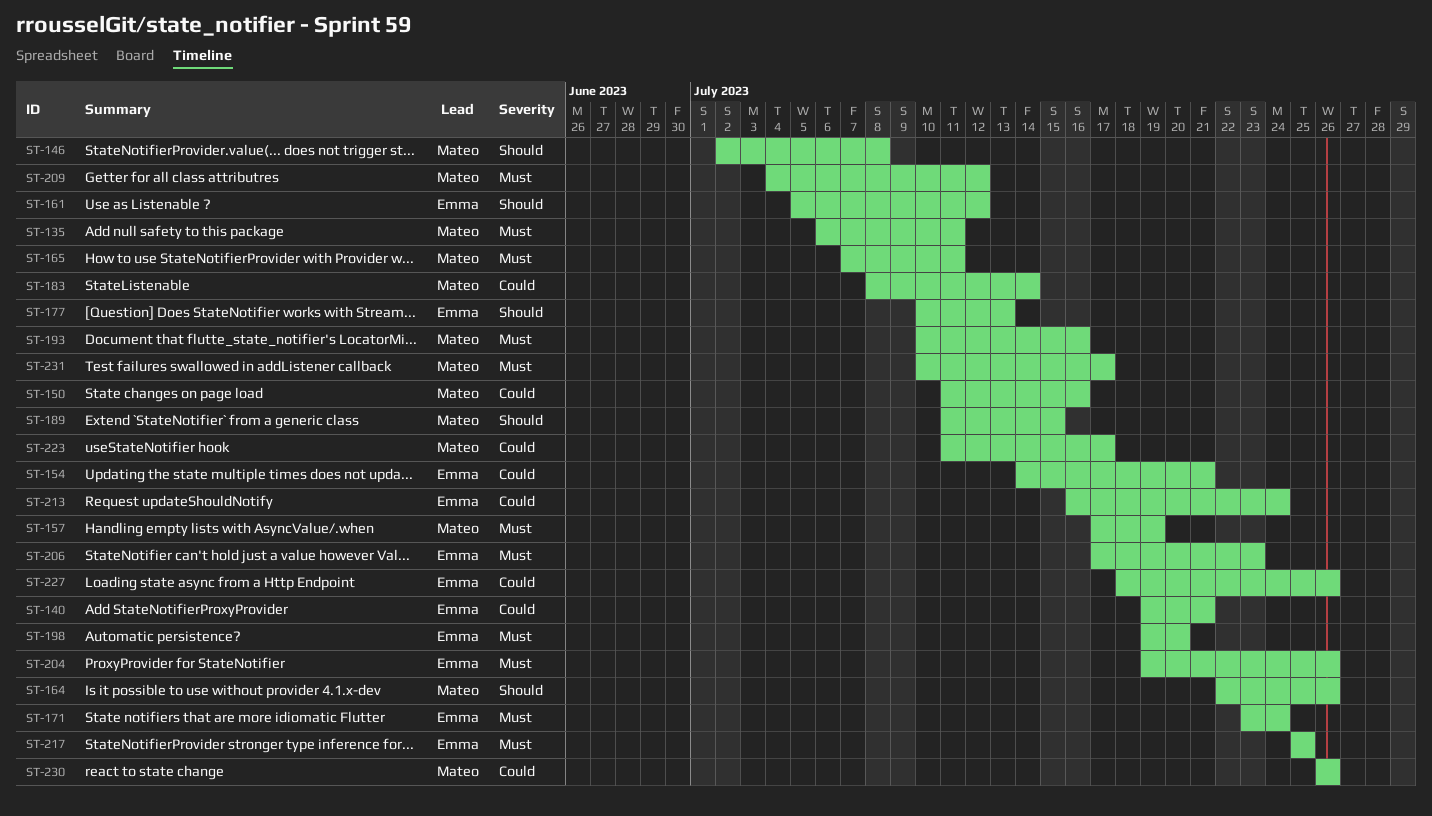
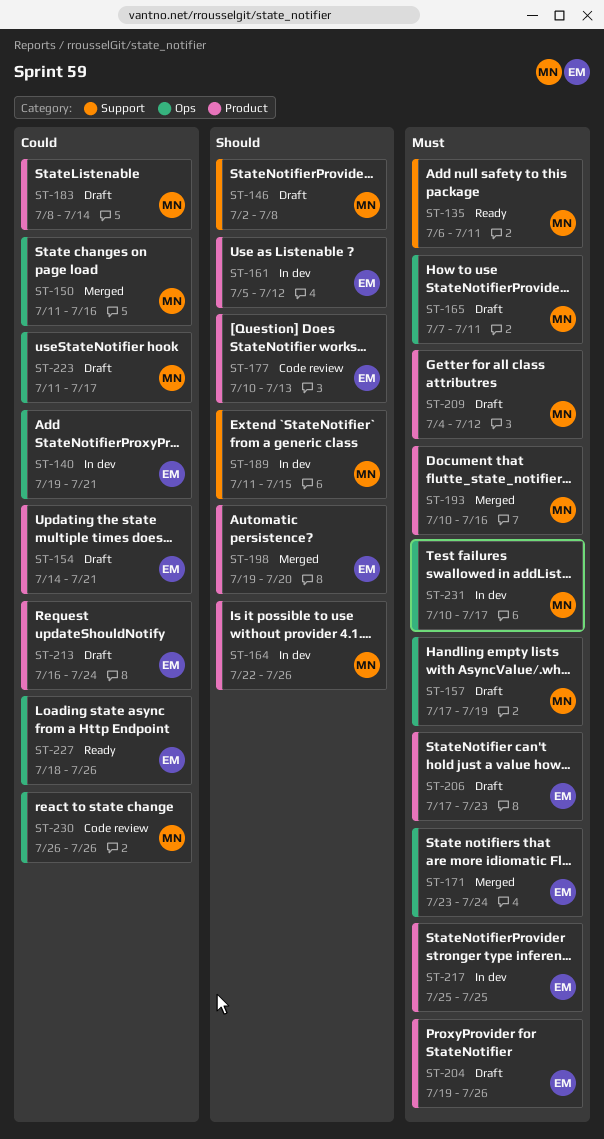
ST-198, priority: Must -> Should

